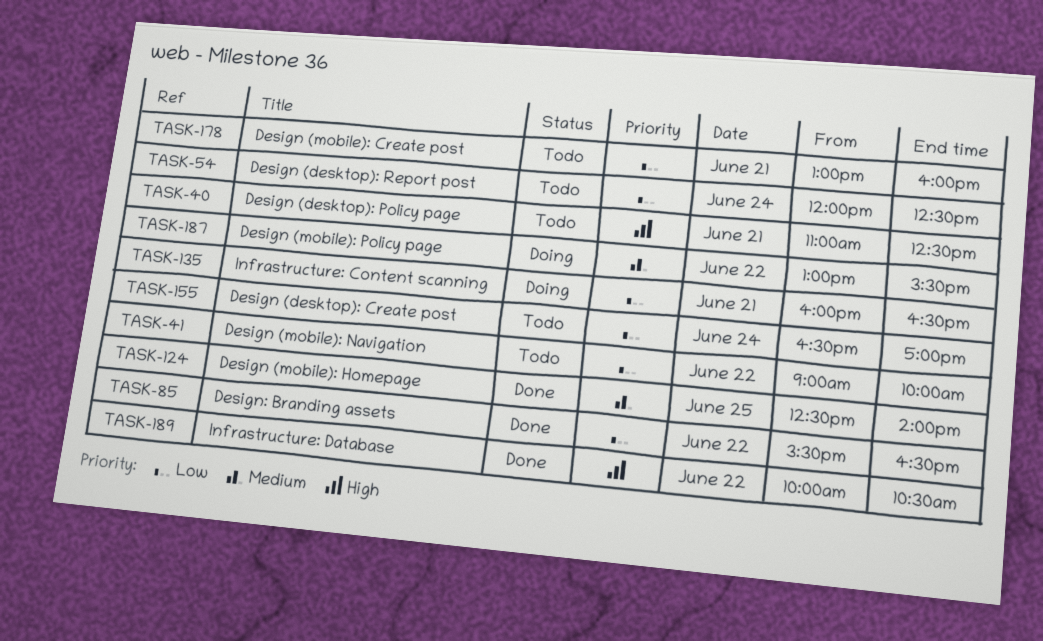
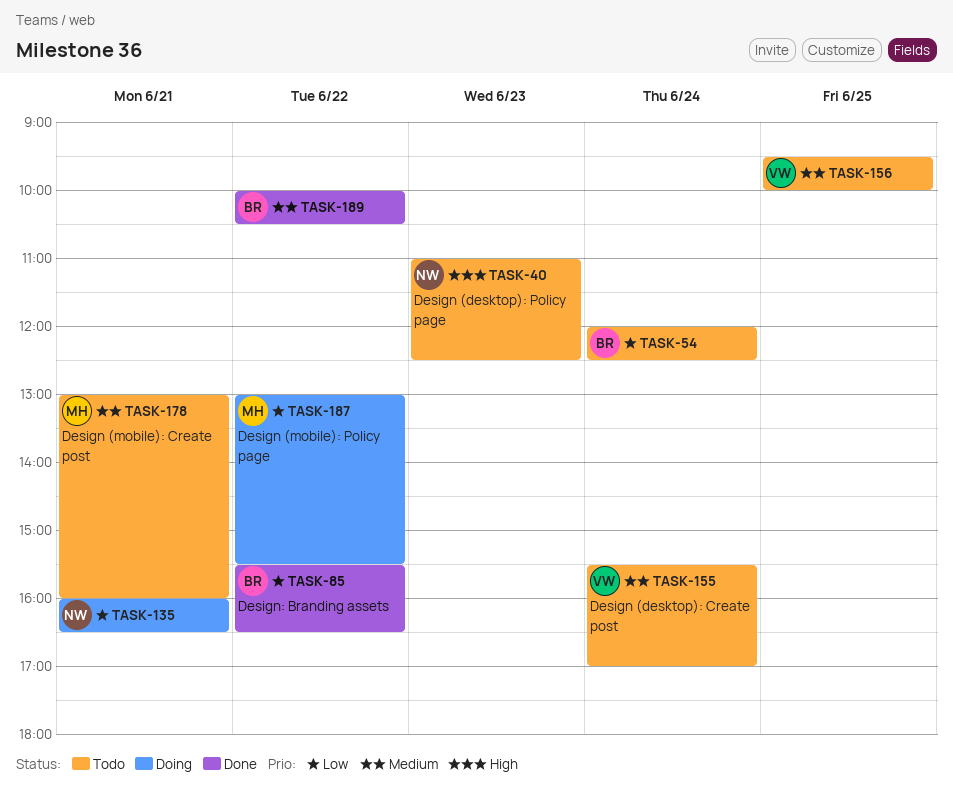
TASK-40, day: Jun 21 -> Jun 23
TASK-41: present -> none
TASK-124: present -> none
TASK-155, priority: Low -> Medium
TASK-155, begins: 16:30 -> 15:30
TASK-156: none -> present
TASK-178, priority: Low -> Medium
TASK-187, priority: Medium -> Low
TASK-189, priority: High -> Medium

